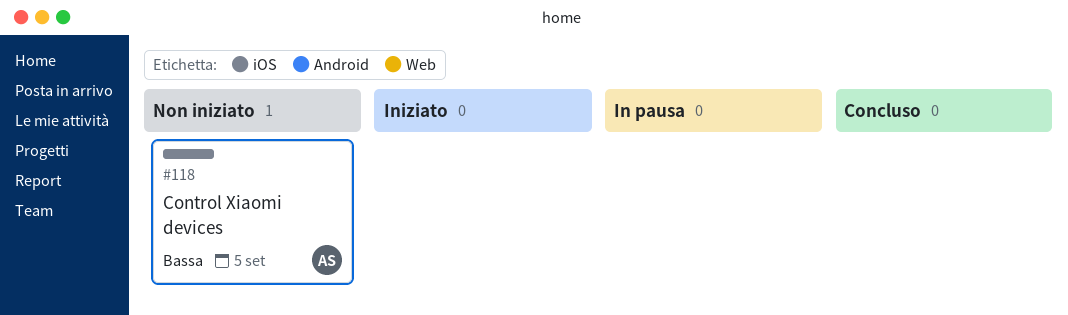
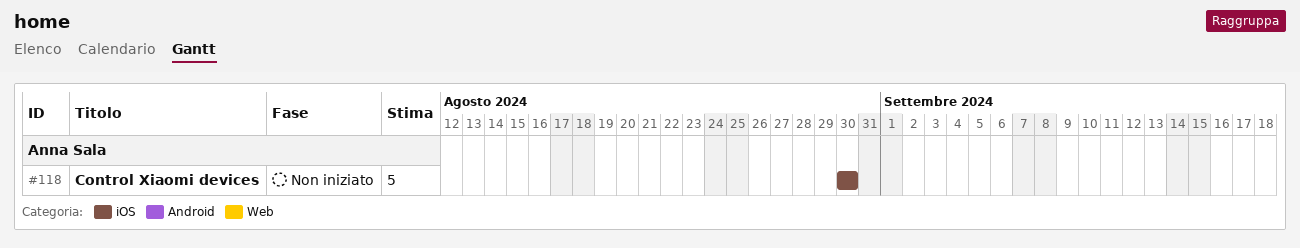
#118, due: Sep 5 -> Aug 30

